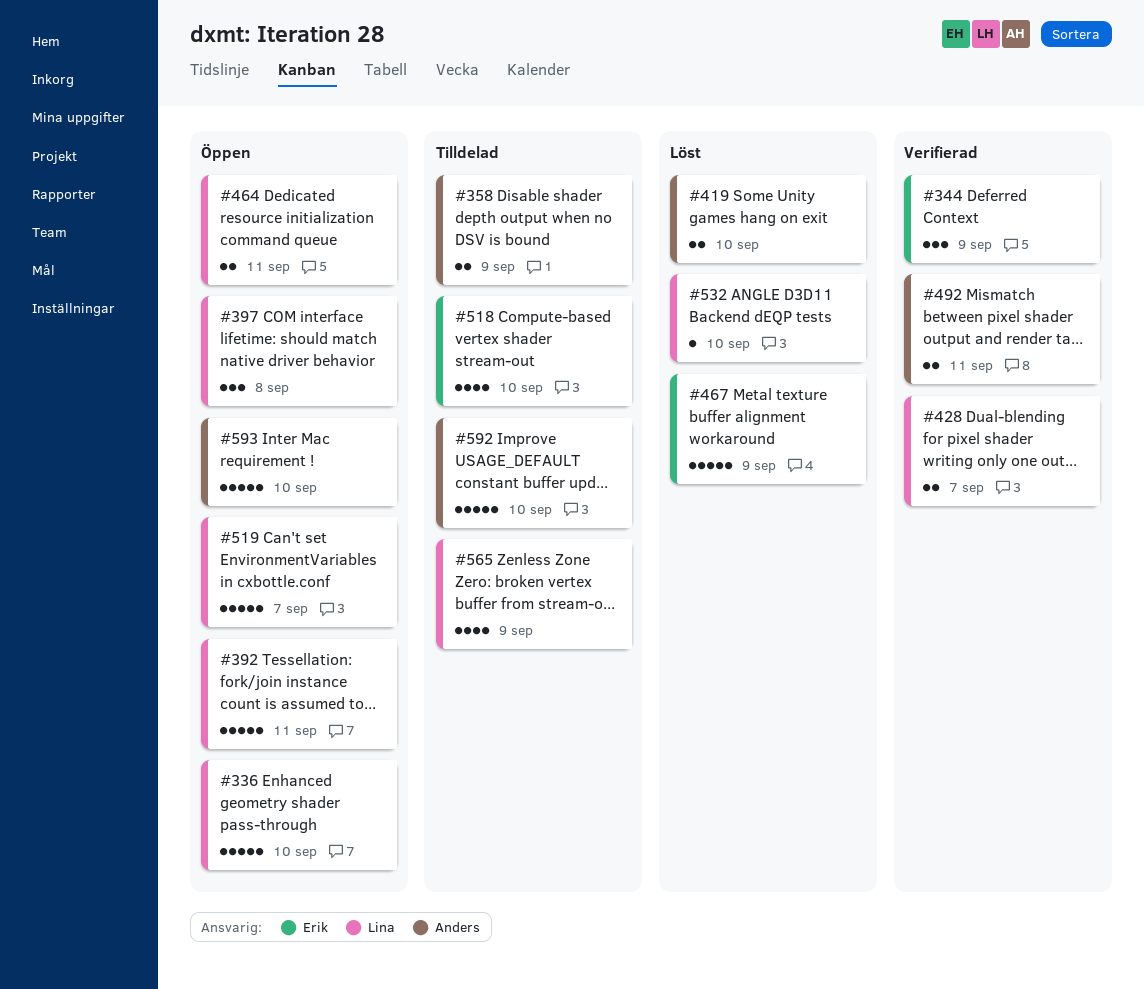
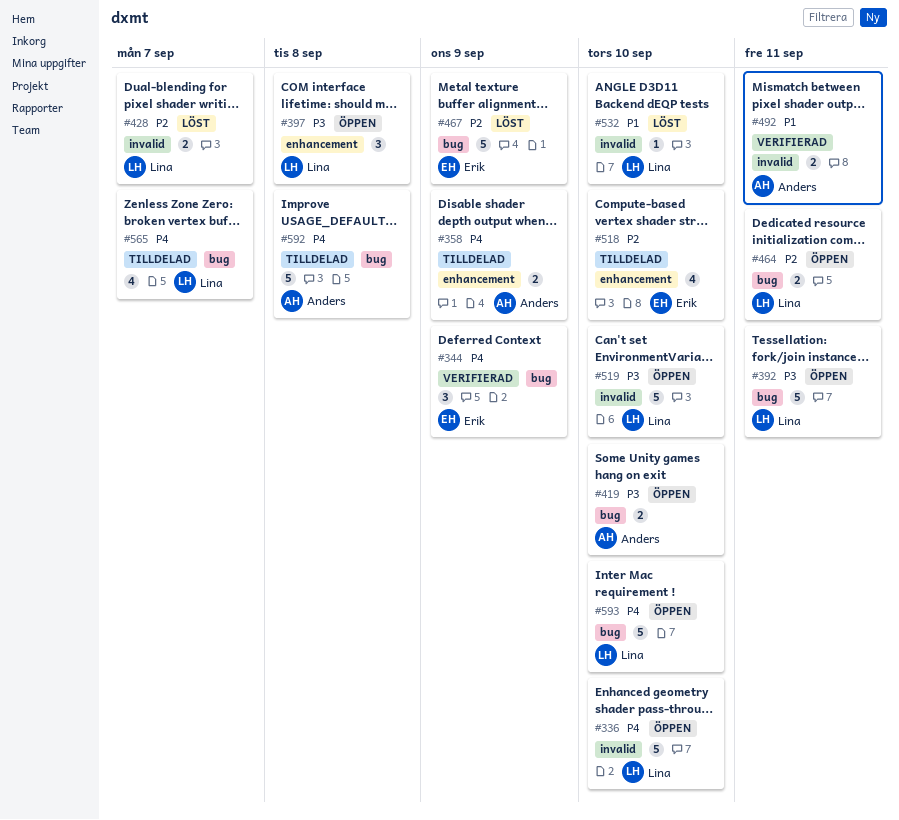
#419, status: Löst -> Öppen
#428, status: Verifierad -> Löst
#519, due: Sep 7 -> Sep 10
#565, due: Sep 9 -> Sep 7
#592, due: Sep 10 -> Sep 8
#593, owner: Anders -> Lina

